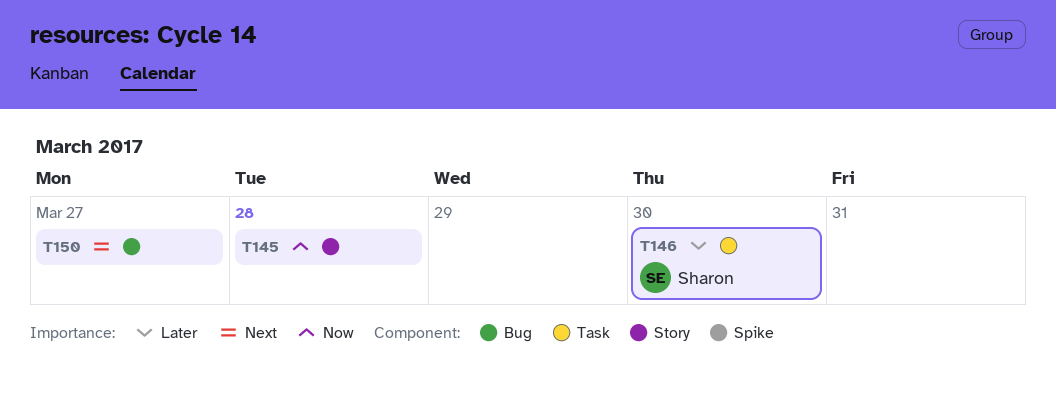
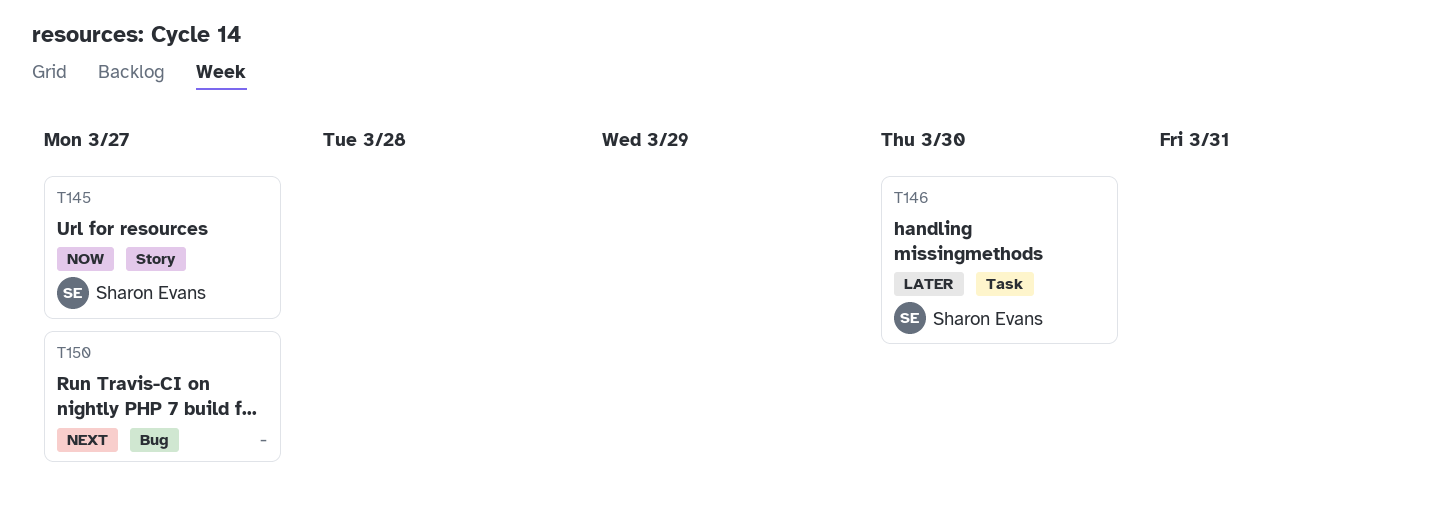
T145, owner: none -> Sharon Evans
T145, due: Mar 28 -> Mar 27

